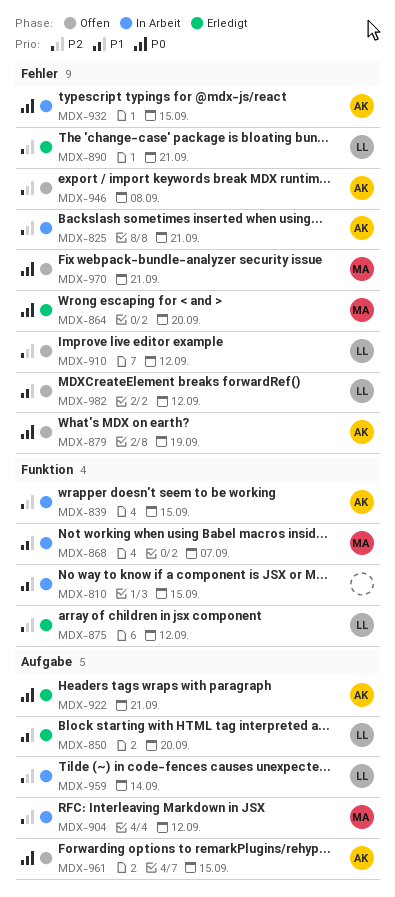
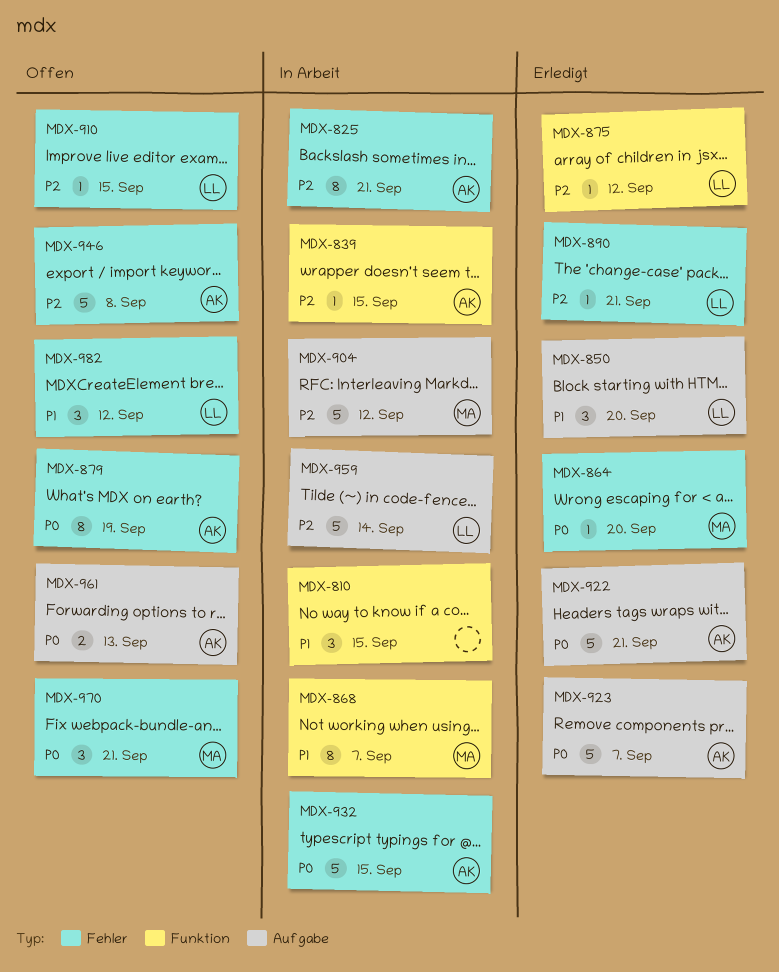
MDX-910, due: Sep 12 -> Sep 15
MDX-923: none -> present
MDX-961, due: Sep 15 -> Sep 13

